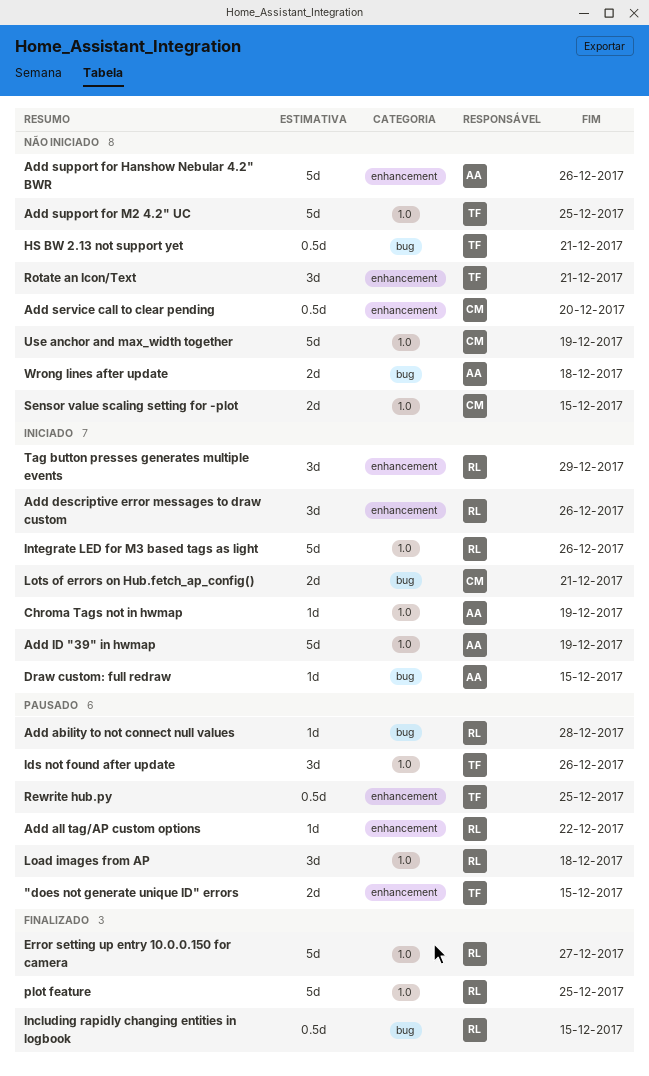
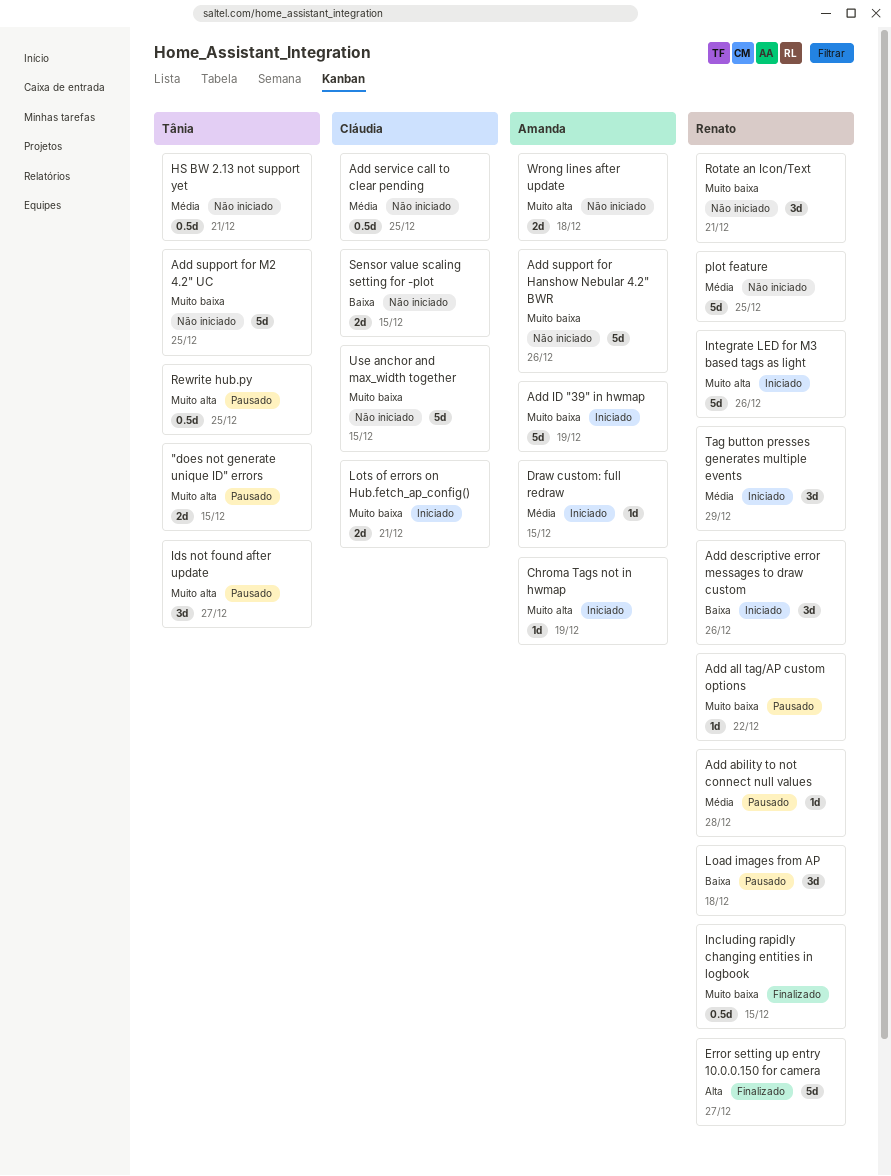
Add service call to clear pending, due: Dec 20 -> Dec 25
Ids not found after update, due: Dec 26 -> Dec 27
plot feature, status: Finalizado -> Não iniciado
Rotate an Icon/Text, owner: Tânia -> Renato
Use anchor and max_width together, due: Dec 19 -> Dec 15

